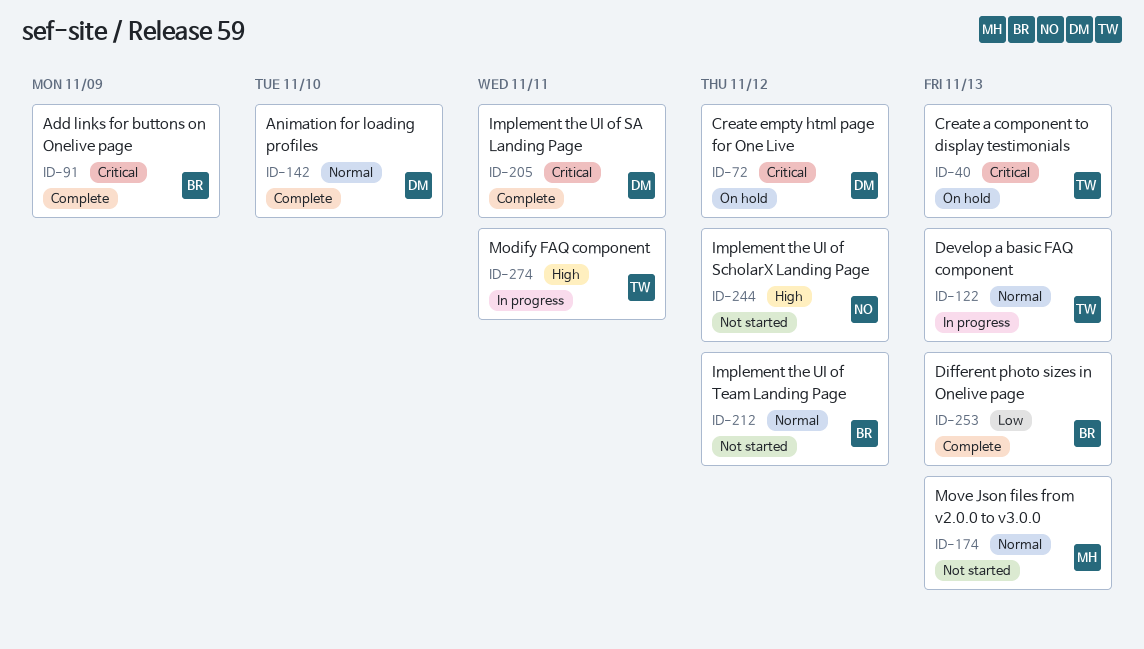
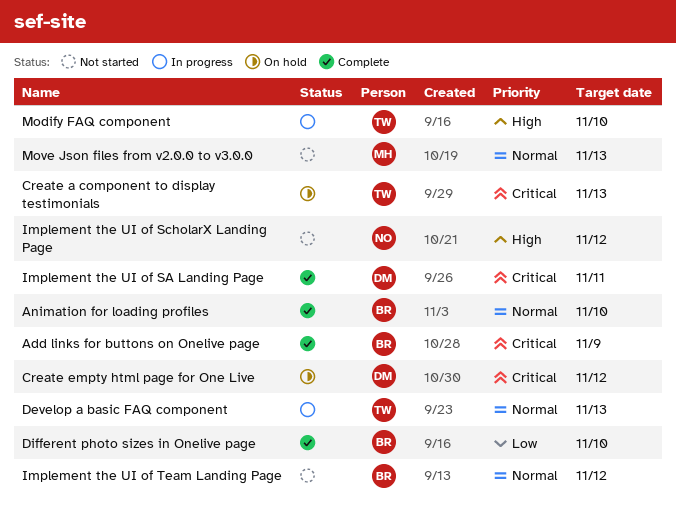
Animation for loading profiles, owner: DM -> BR
Different photo sizes in Onelive page, due: Nov 13 -> Nov 10
Modify FAQ component, due: Nov 11 -> Nov 10

